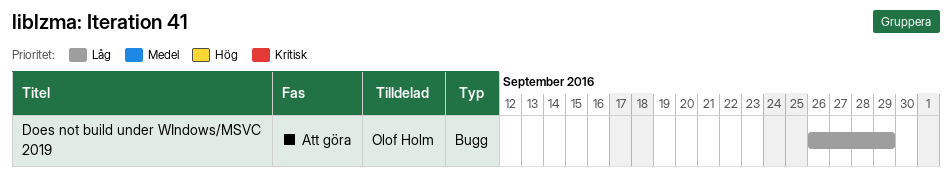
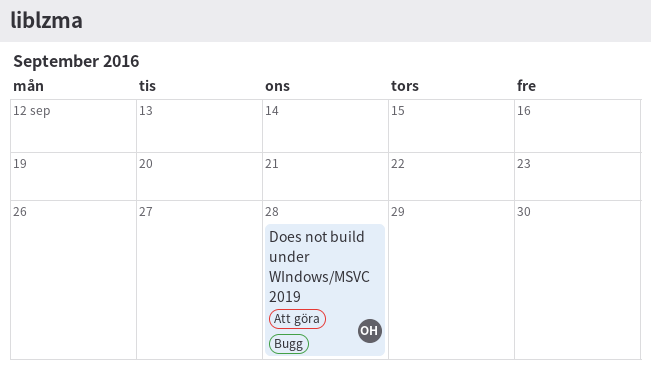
Does not build under WIndows/MSVC 2019, due: Sep 29 -> Sep 28

